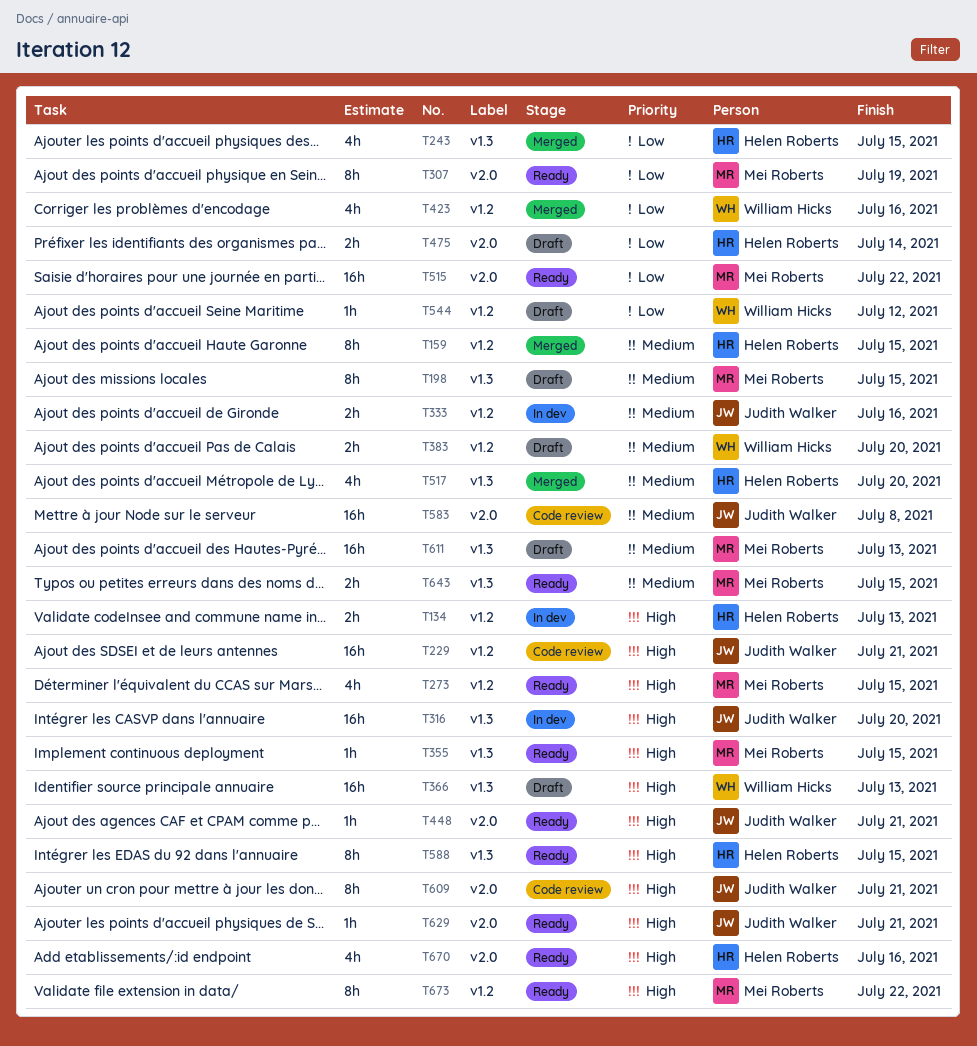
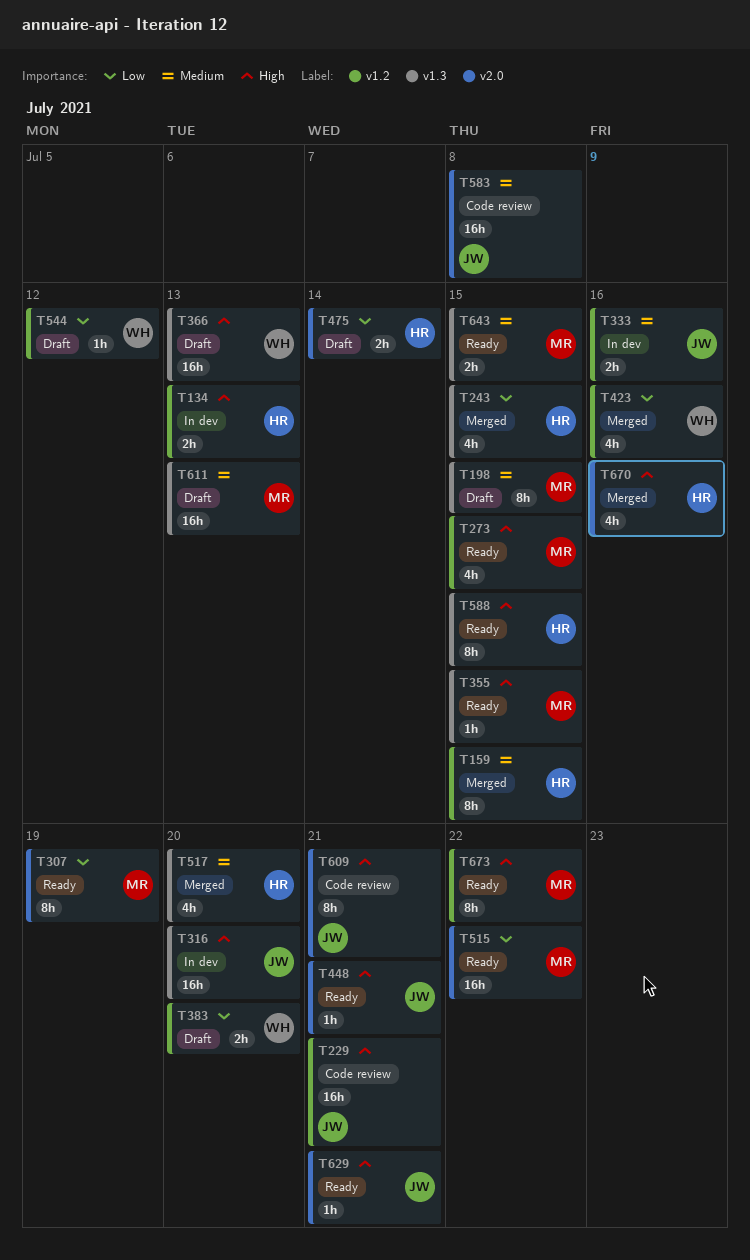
T383, priority: Medium -> Low
T670, status: Ready -> Merged

